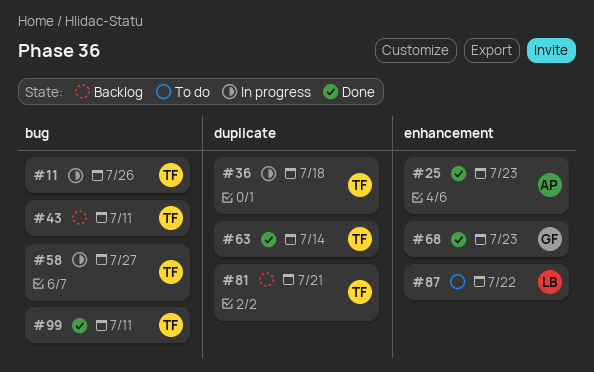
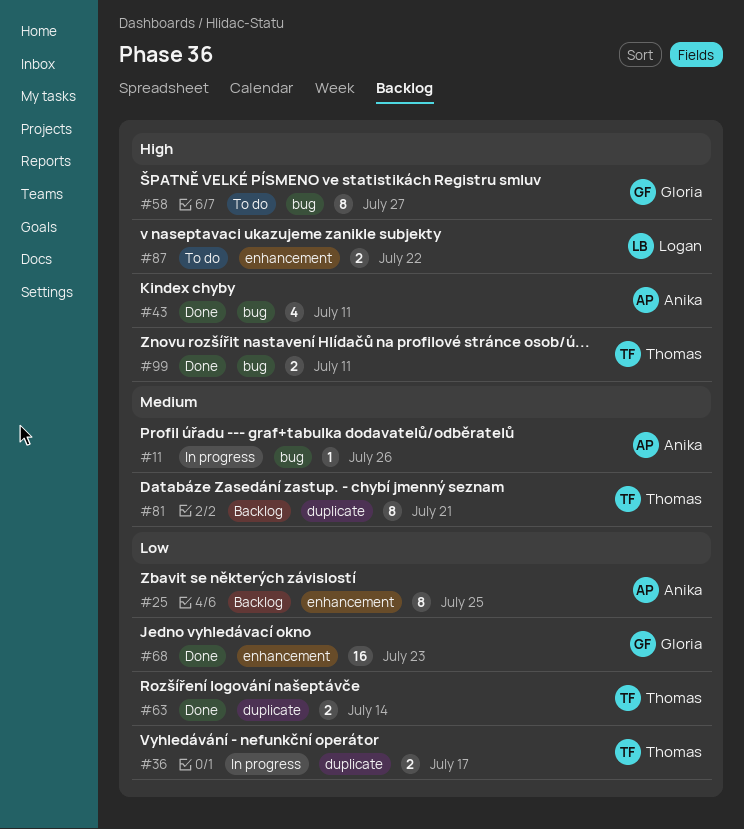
#11, owner: Thomas -> Anika
#25, status: Done -> Backlog
#25, due: Jul 23 -> Jul 25
#36, due: Jul 18 -> Jul 17
#43, status: Backlog -> Done
#43, owner: Thomas -> Anika
#58, status: In progress -> To do
#58, owner: Thomas -> Gloria

